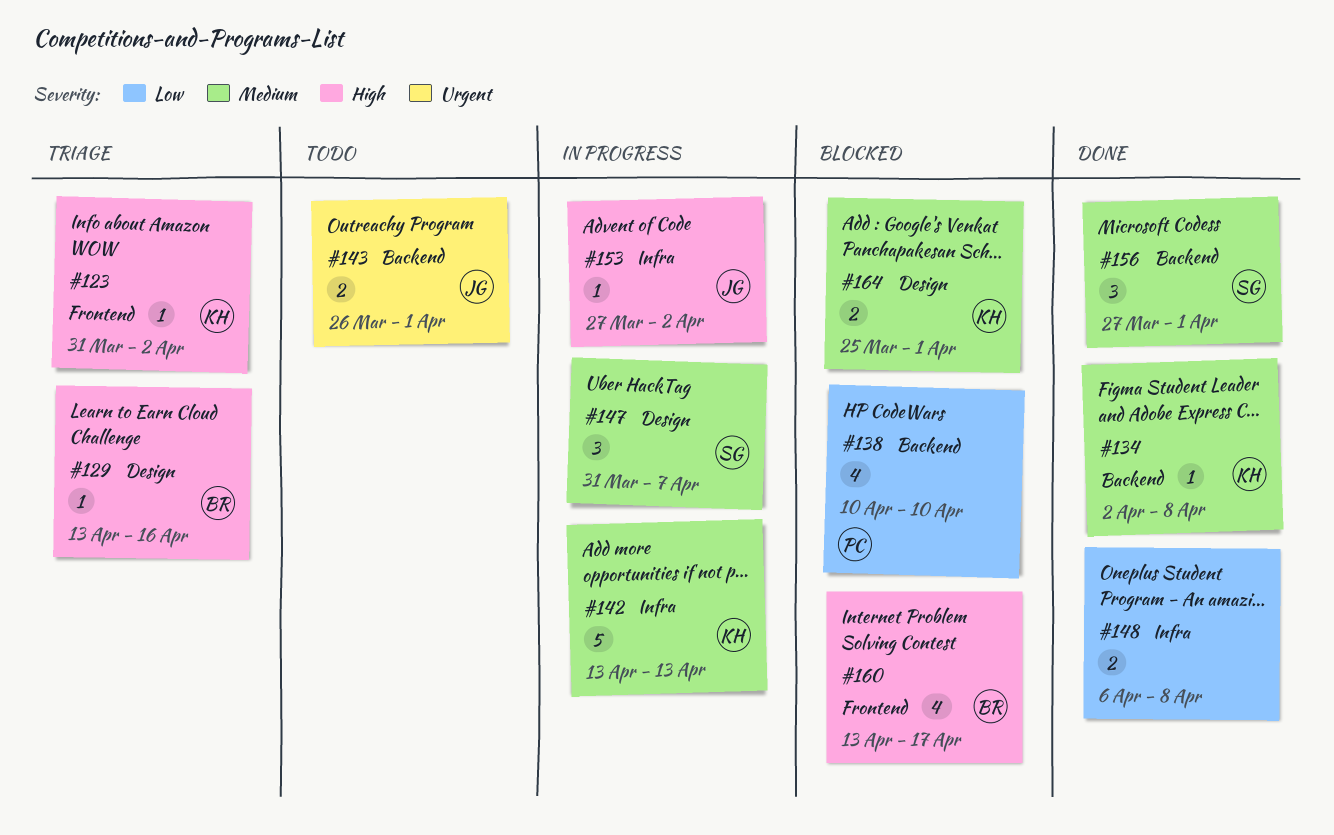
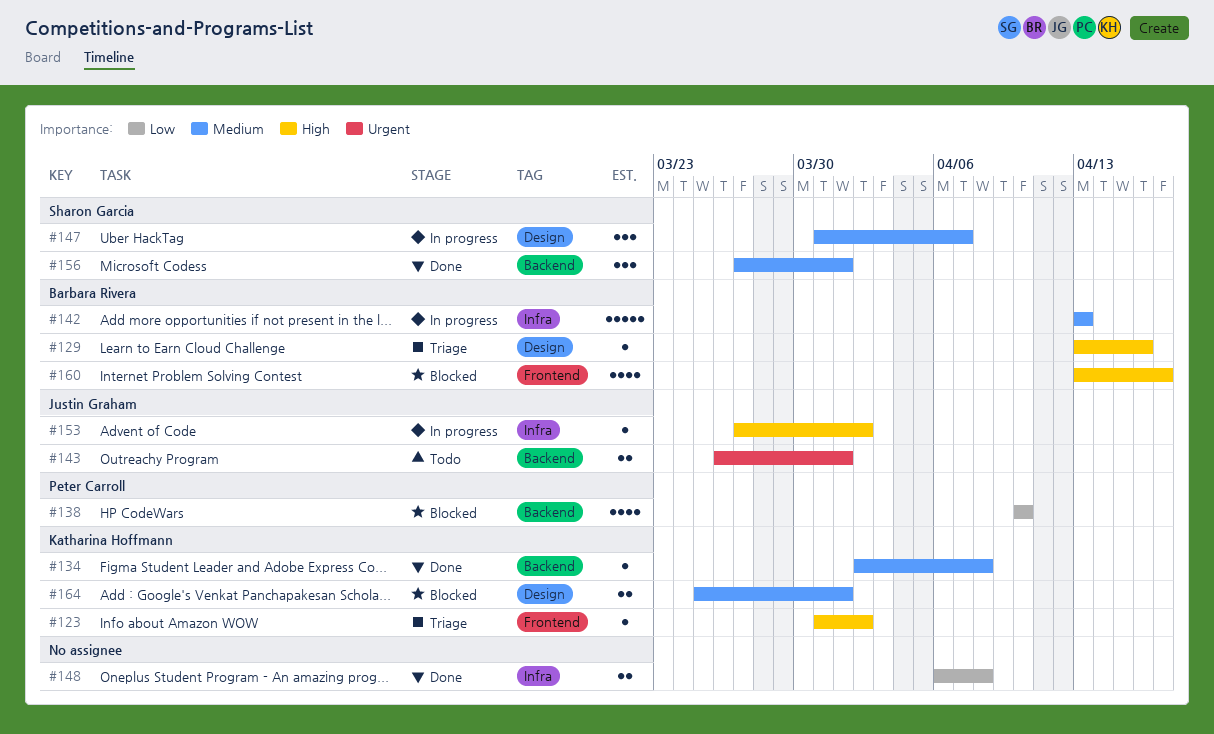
#142, owner: Katharina Hoffmann -> Barbara Rivera

